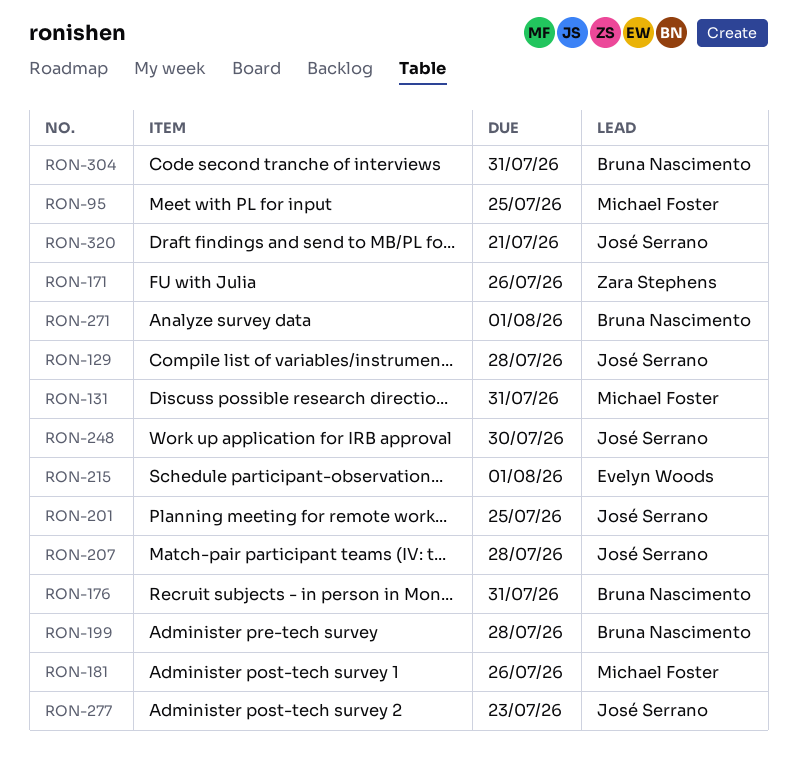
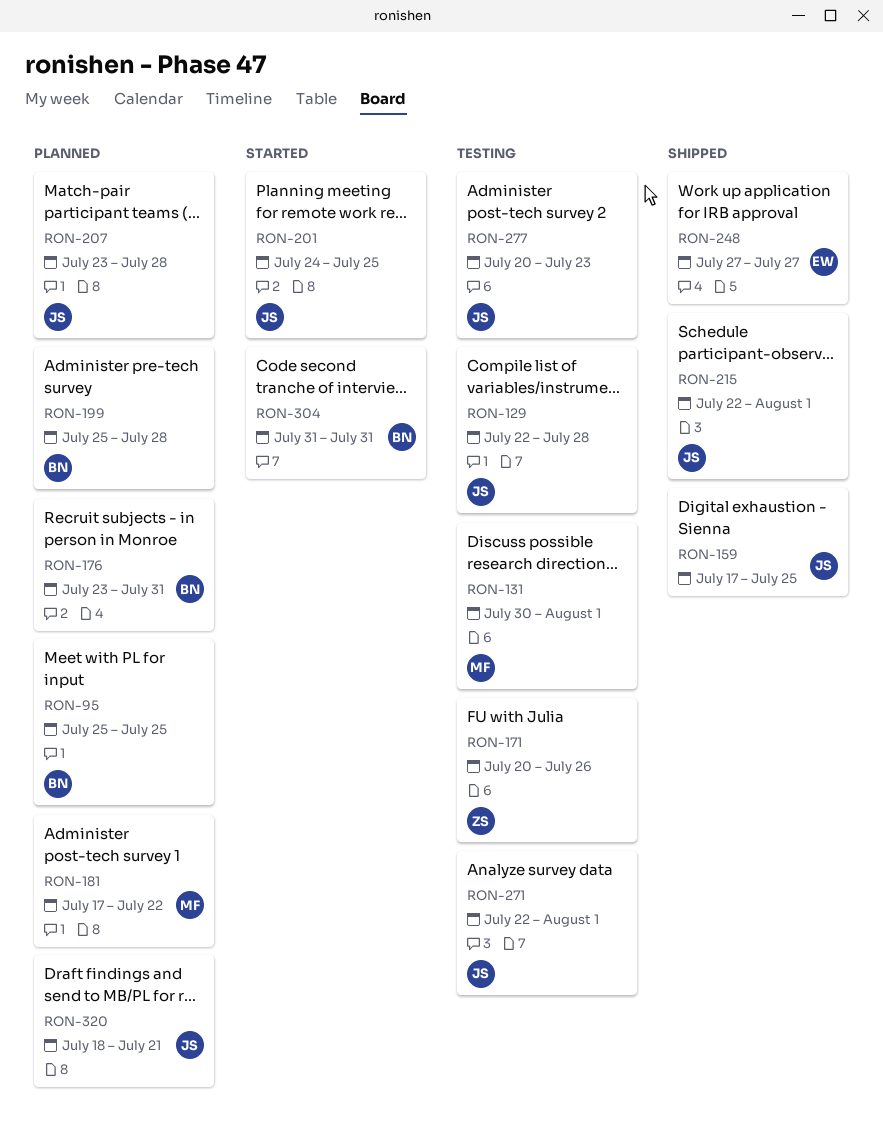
RON-95, owner: Michael Foster -> Bruna Nascimento
RON-131, due: Jul 31 -> Aug 1
RON-159: none -> present
RON-181, due: Jul 26 -> Jul 22
RON-215, owner: Evelyn Woods -> José Serrano
RON-248, owner: José Serrano -> Evelyn Woods
RON-248, due: Jul 30 -> Jul 27
RON-271, owner: Bruna Nascimento -> José Serrano

